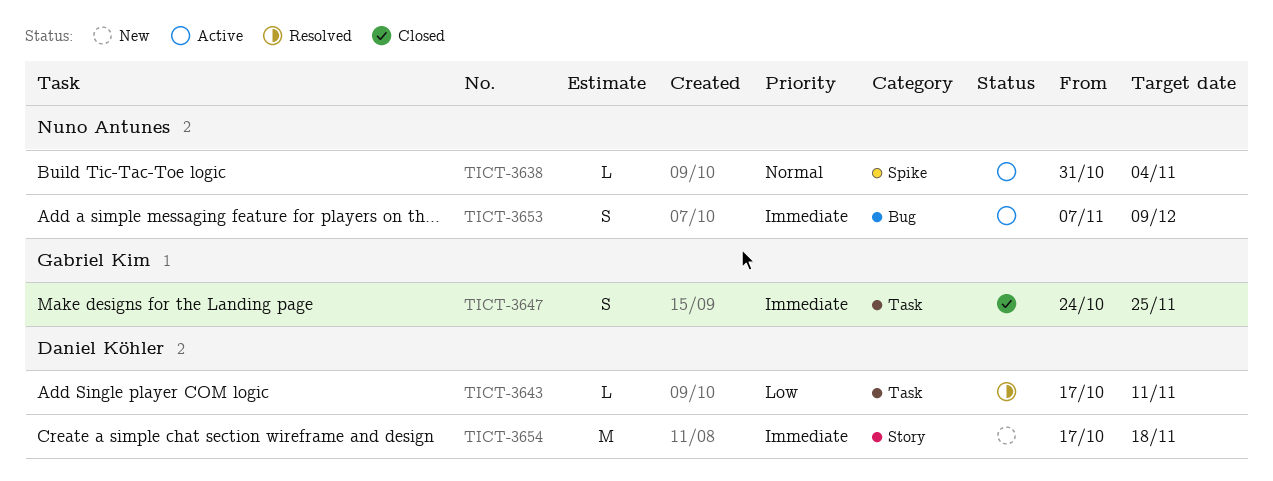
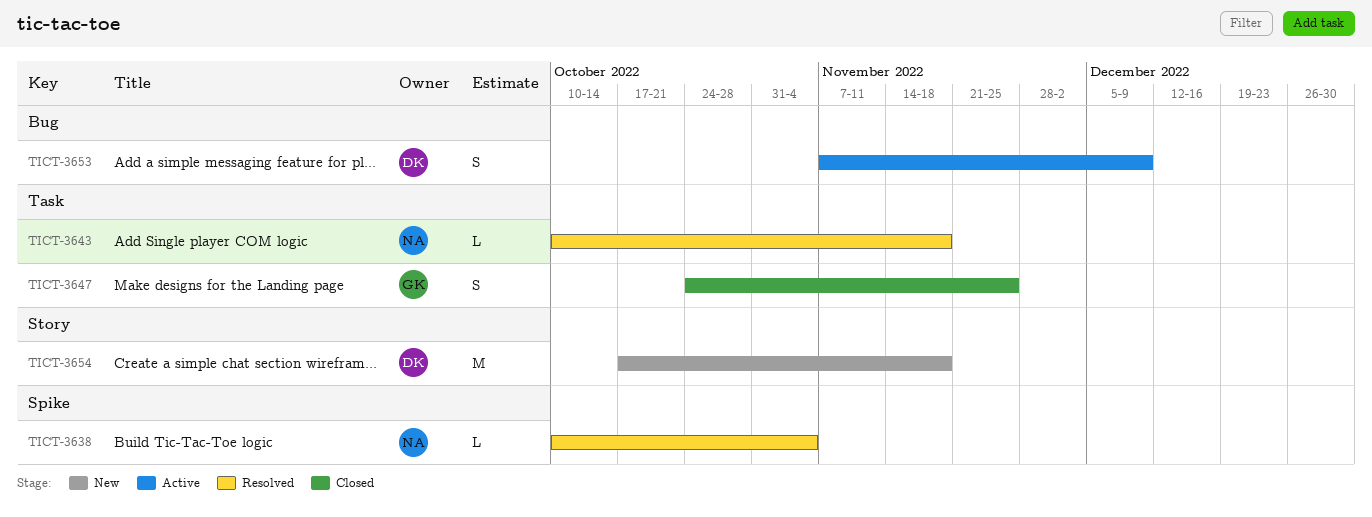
TICT-3638, status: Active -> Resolved
TICT-3638, start: Oct 31 -> Oct 10
TICT-3643, owner: Daniel Köhler -> Nuno Antunes
TICT-3643, start: Oct 17 -> Oct 10
TICT-3643, due: Nov 11 -> Nov 18
TICT-3653, owner: Nuno Antunes -> Daniel Köhler

